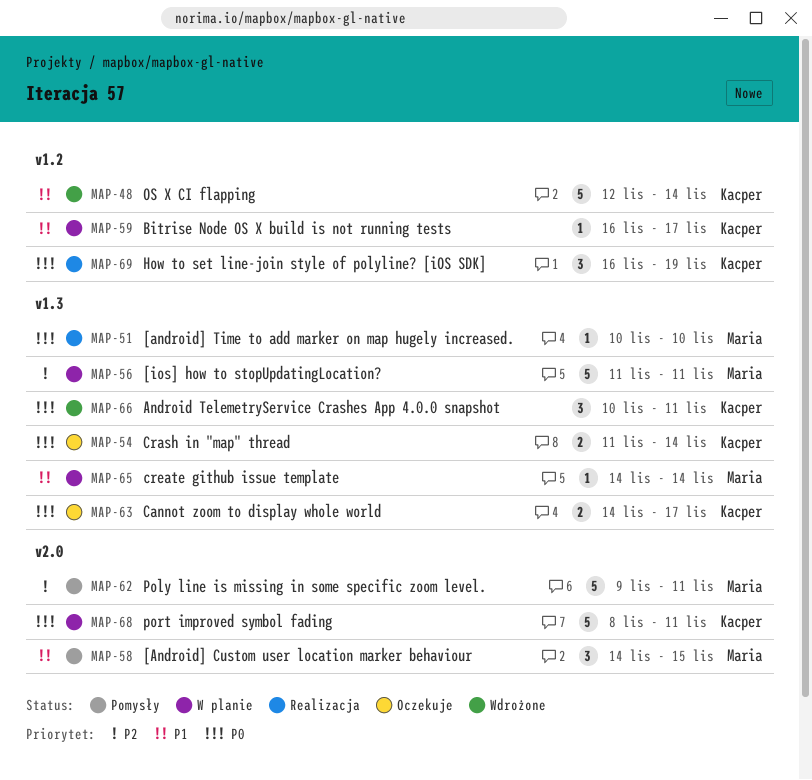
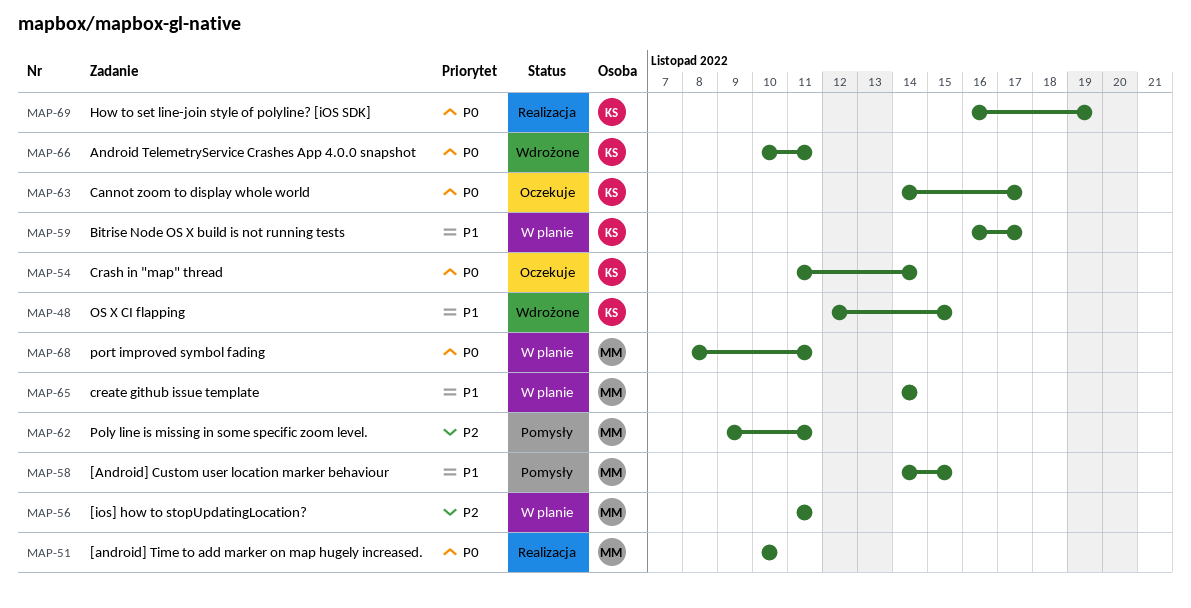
MAP-48, due: Nov 14 -> Nov 15
MAP-68, owner: Kacper -> Maria

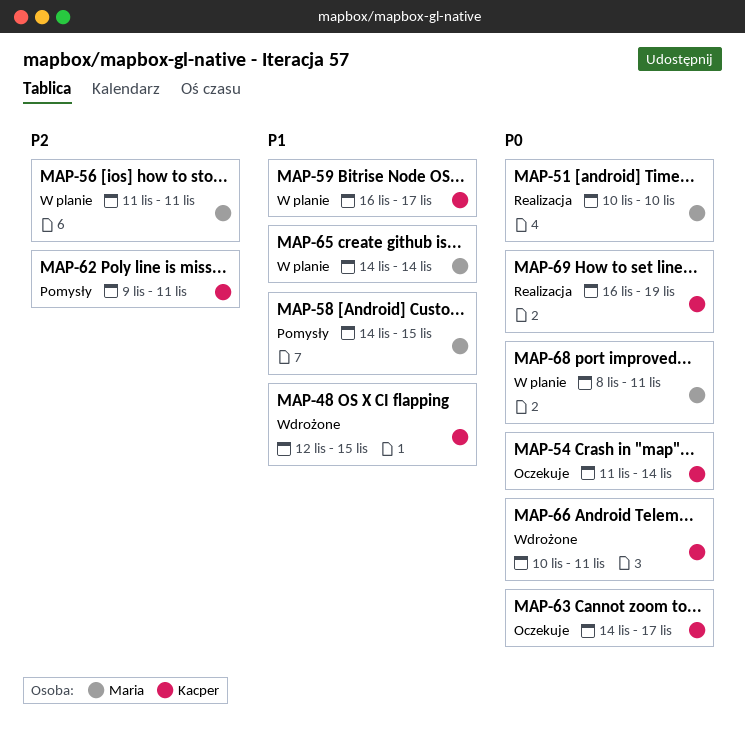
MAP-62, owner: Maria -> Kacper

